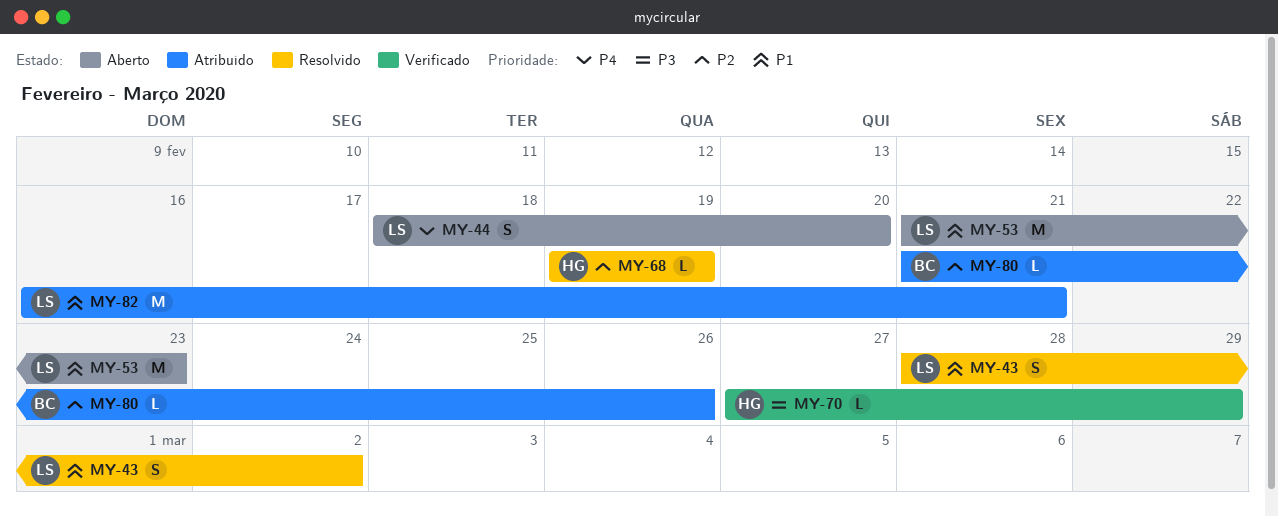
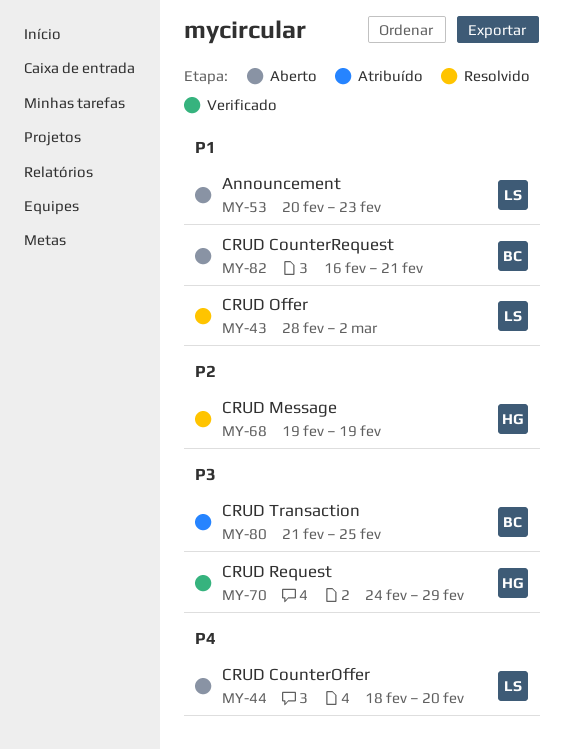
MY-53, start: Feb 21 -> Feb 20
MY-70, start: Feb 27 -> Feb 24
MY-80, priority: P2 -> P3
MY-80, due: Feb 26 -> Feb 25
MY-82, status: Atribuído -> Aberto
MY-82, owner: LS -> BC

